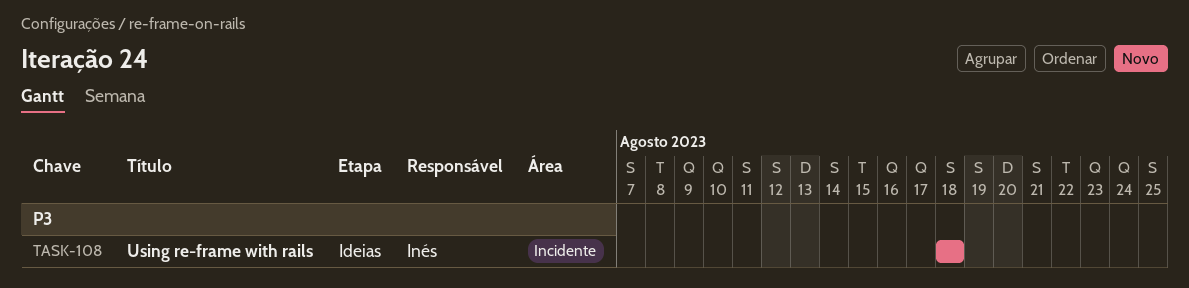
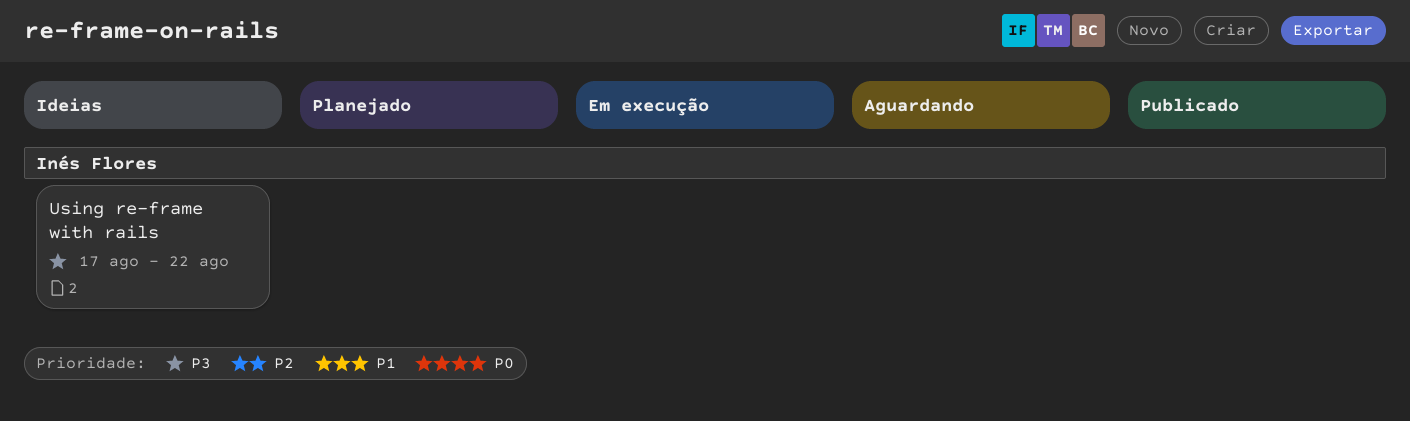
Using re-frame with rails, start: Aug 18 -> Aug 17
Using re-frame with rails, due: Aug 18 -> Aug 22

